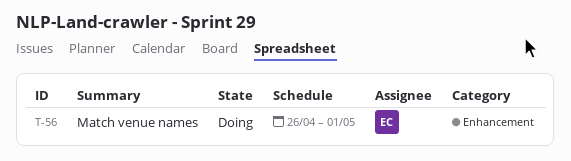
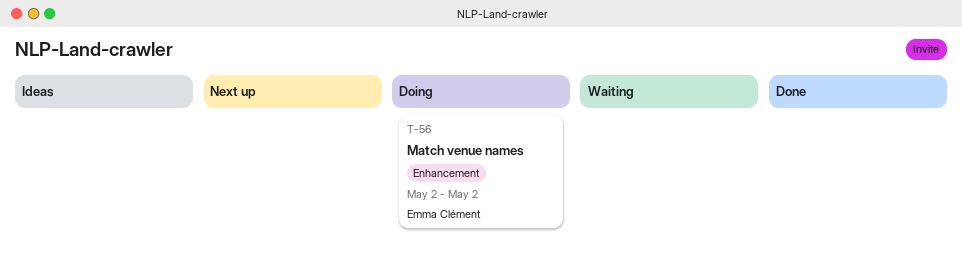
T-56, start: Apr 26 -> May 2
T-56, due: May 1 -> May 2

